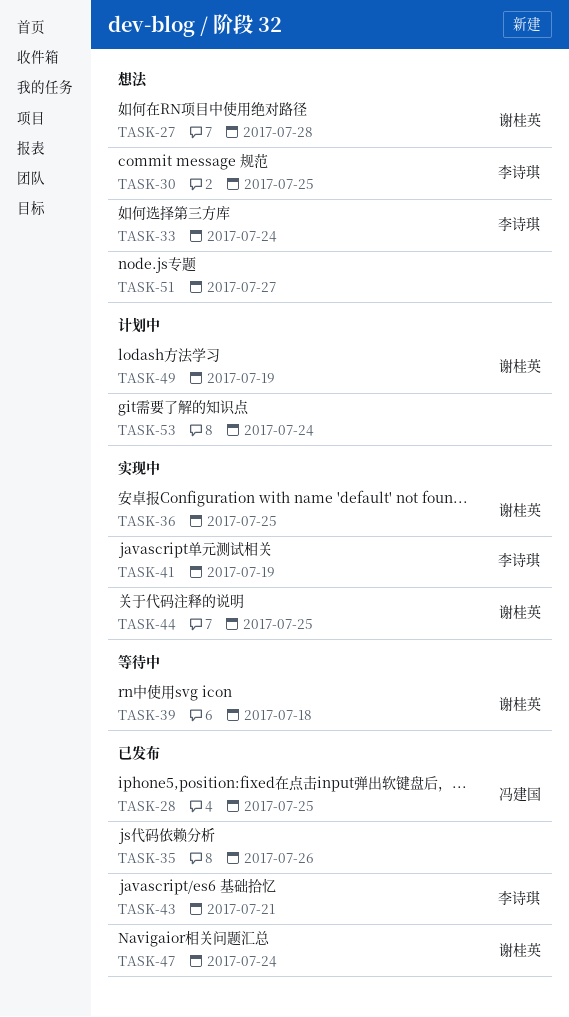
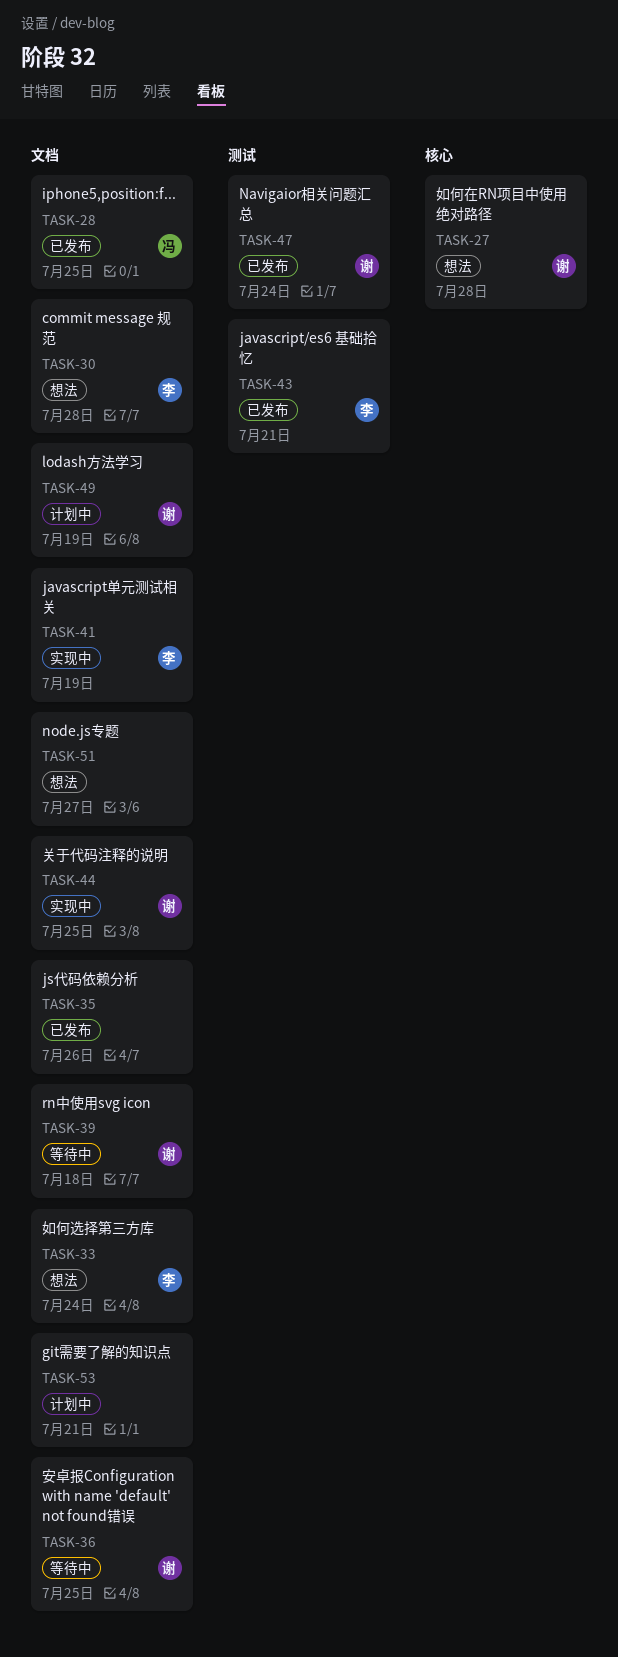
TASK-30, due: Jul 25 -> Jul 28
TASK-36, status: 实现中 -> 等待中
TASK-53, due: Jul 24 -> Jul 21

